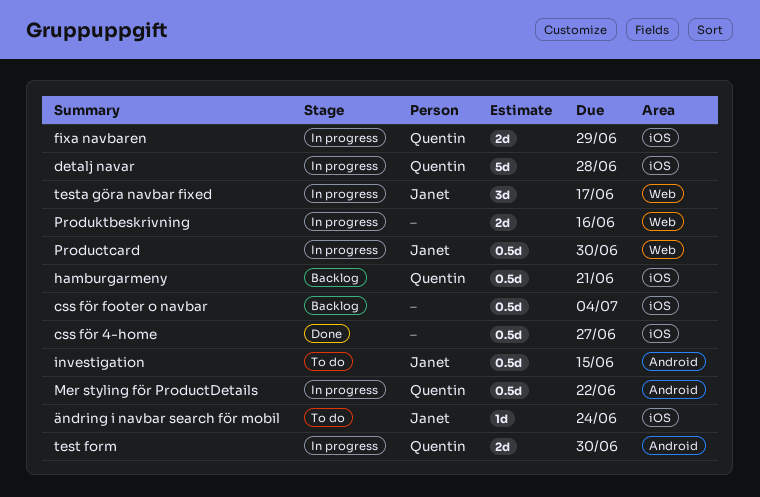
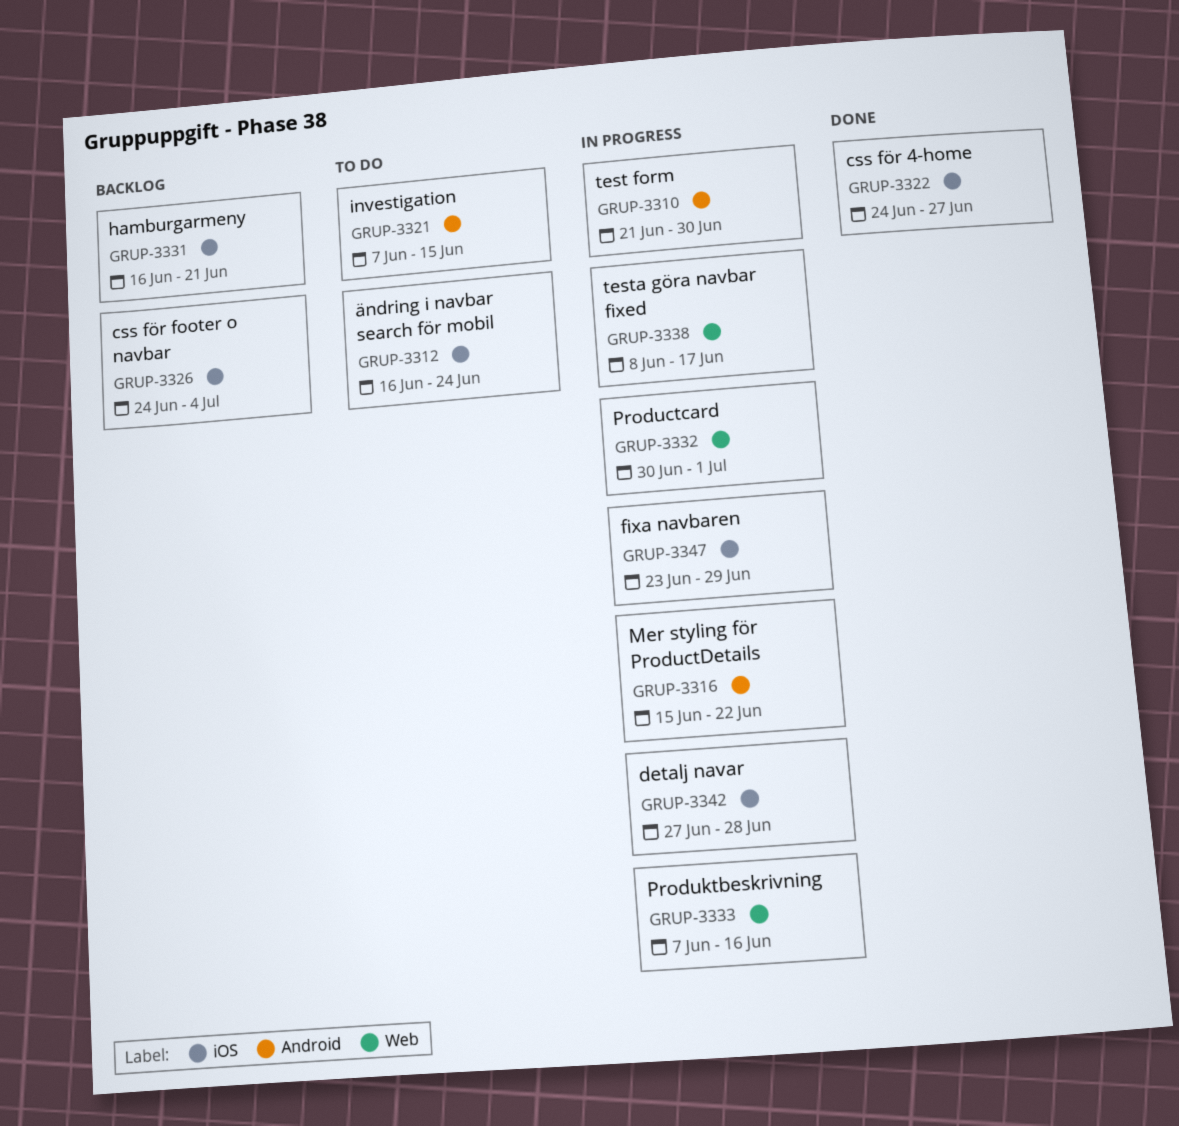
Productcard, due: Jun 30 -> Jul 1

